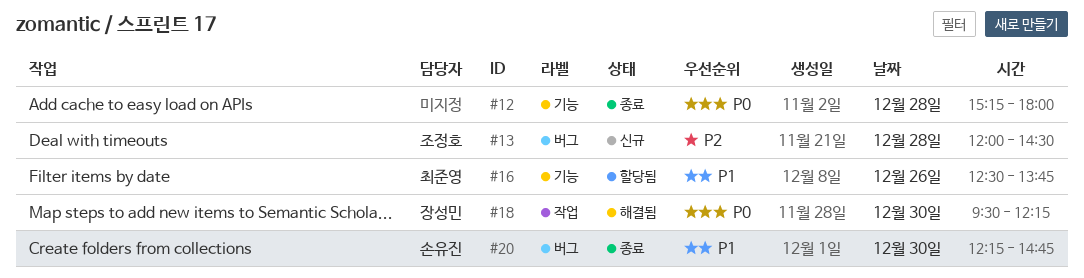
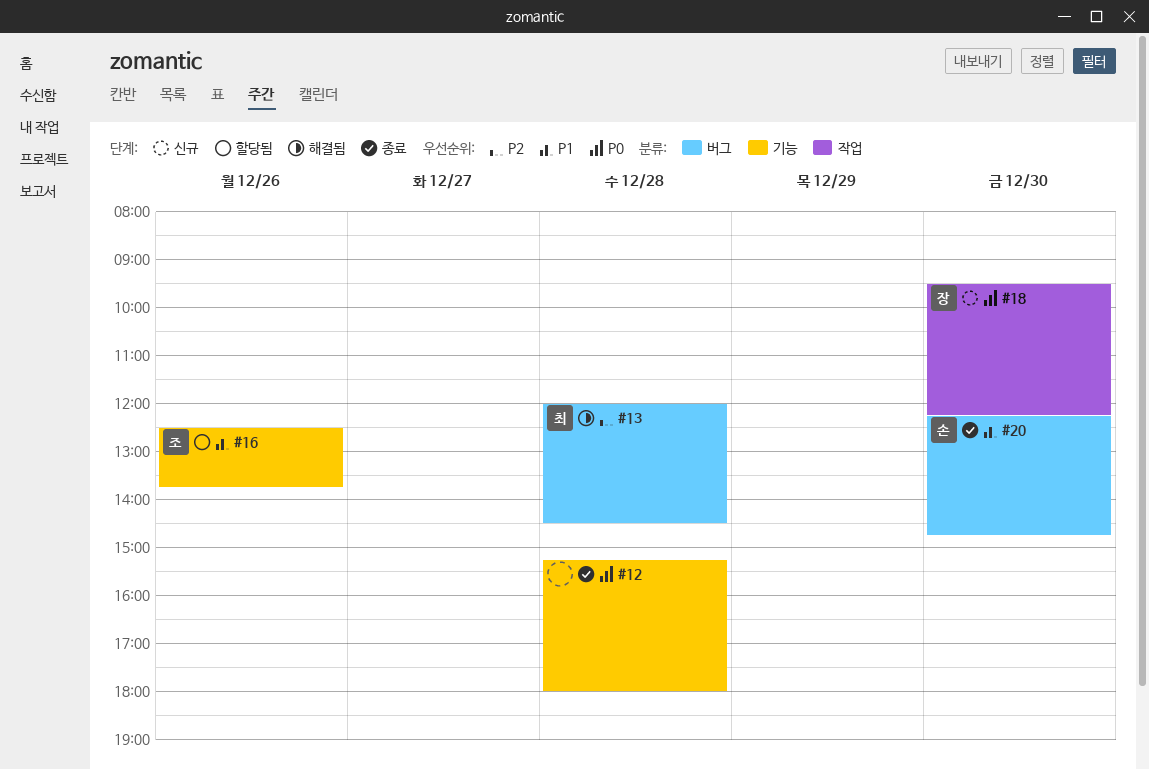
#13, status: 신규 -> 해결됨
#13, owner: 조정호 -> 최준영
#16, owner: 최준영 -> 조정호
#18, status: 해결됨 -> 신규

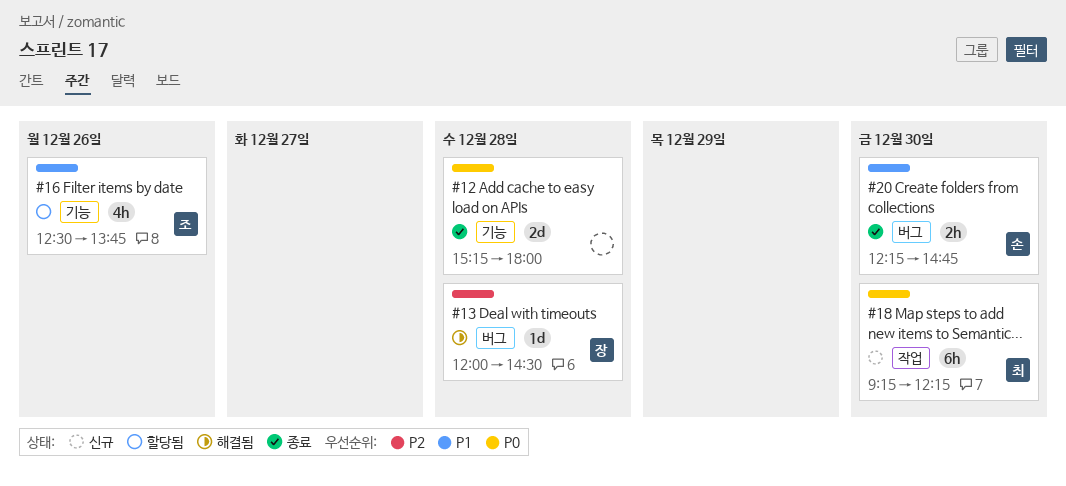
#13, owner: 최 -> 장
#18, owner: 장 -> 최
#18, begins: 09:30 -> 09:15

